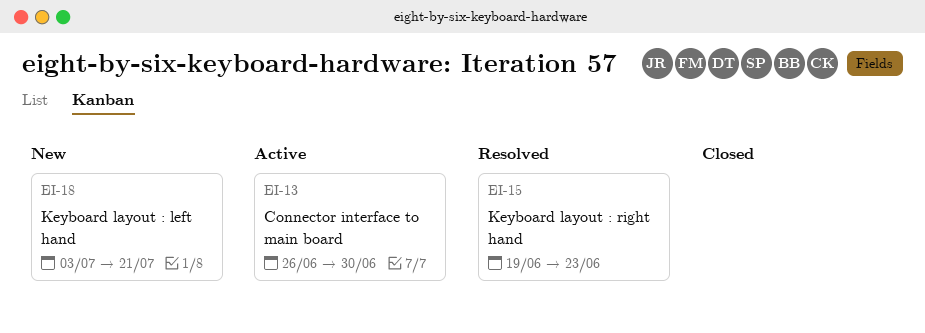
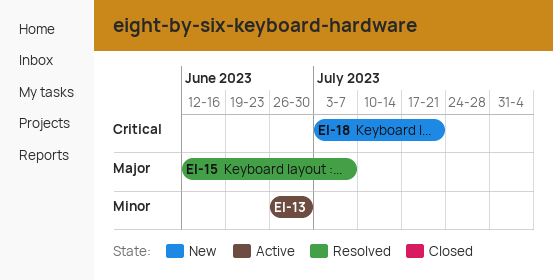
EI-15, start: Jun 19 -> Jun 12
EI-15, due: Jun 23 -> Jul 7

